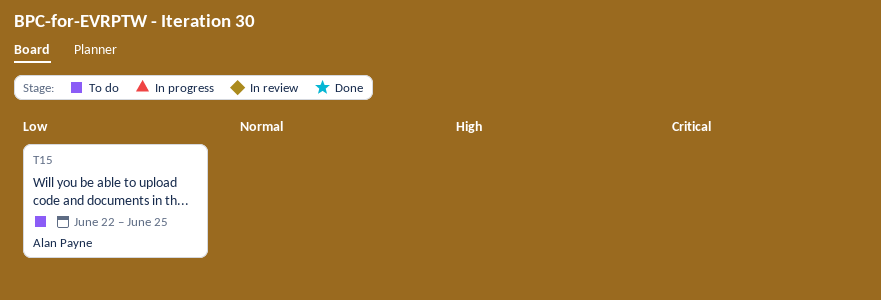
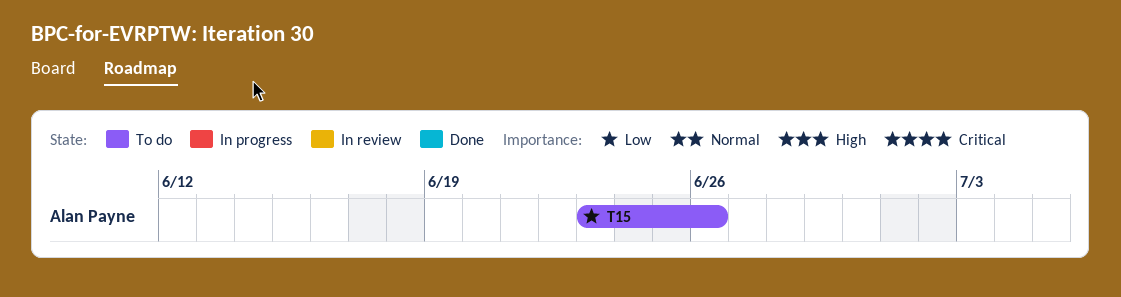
T15, start: Jun 22 -> Jun 23
T15, due: Jun 25 -> Jun 26

